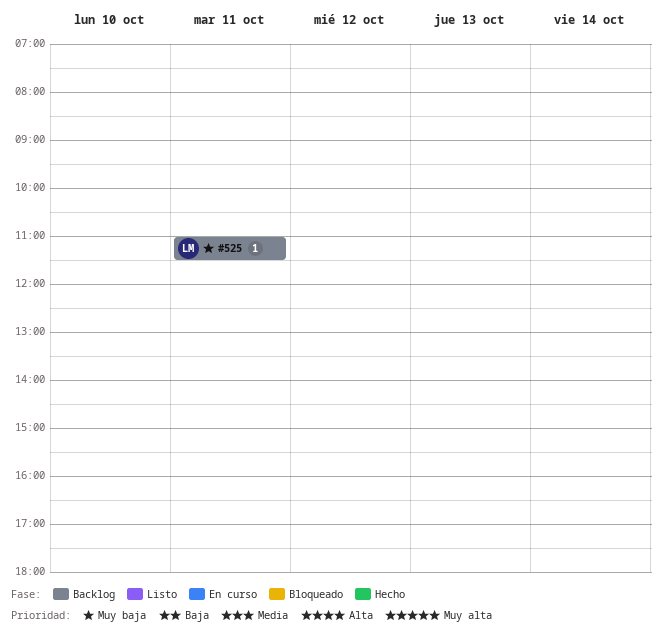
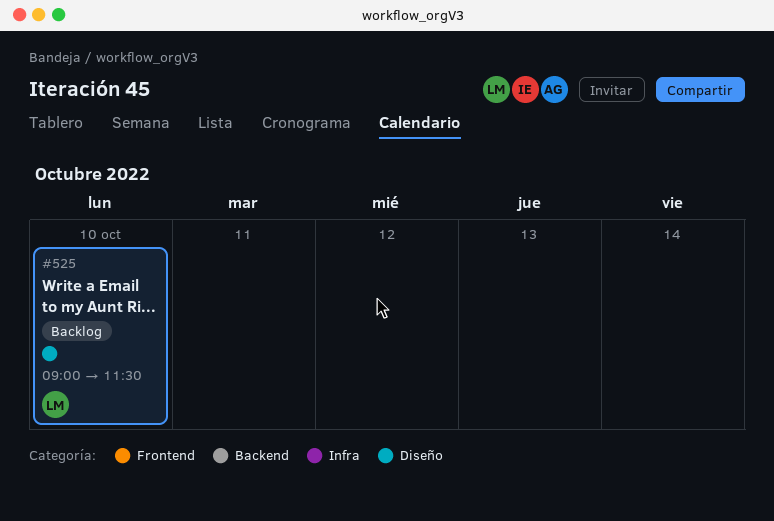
#525, day: Oct 11 -> Oct 10
#525, begins: 11:00 -> 09:00

